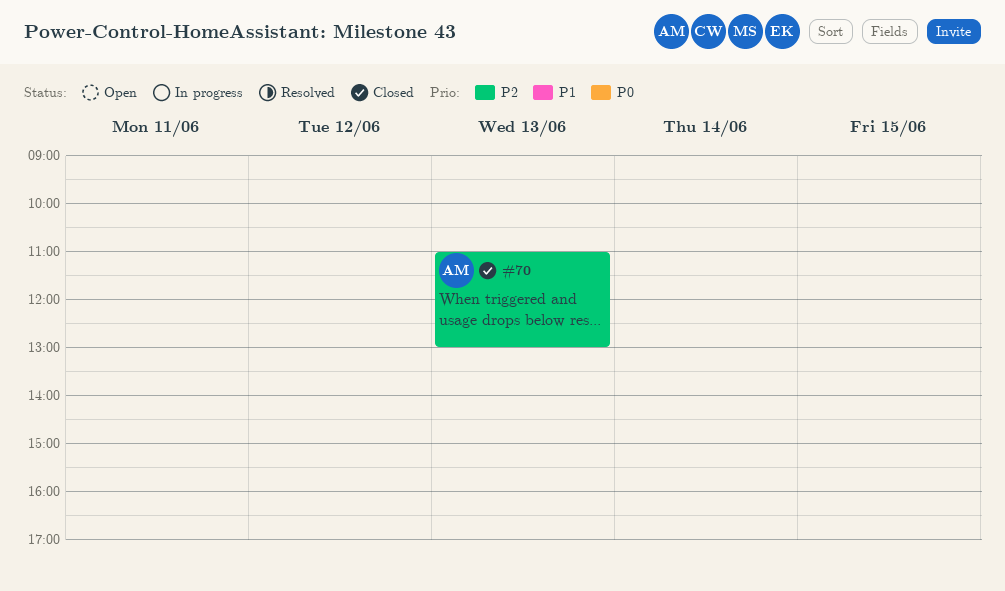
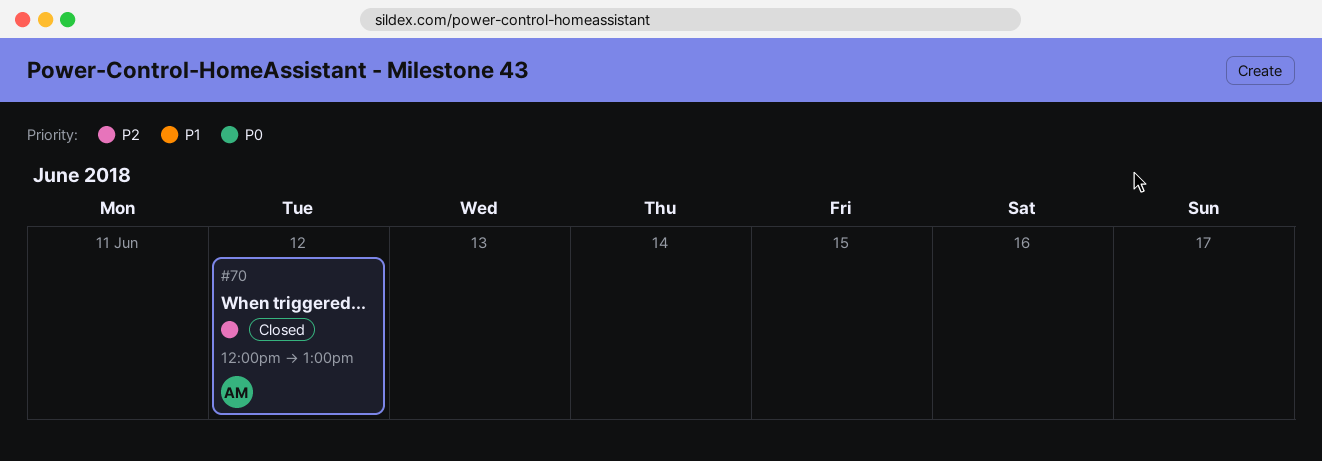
#70, day: Jun 13 -> Jun 12
#70, begins: 11:00 -> 12:00

